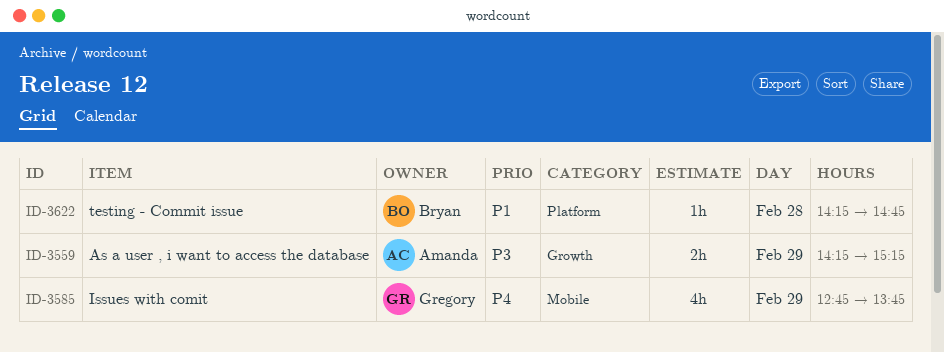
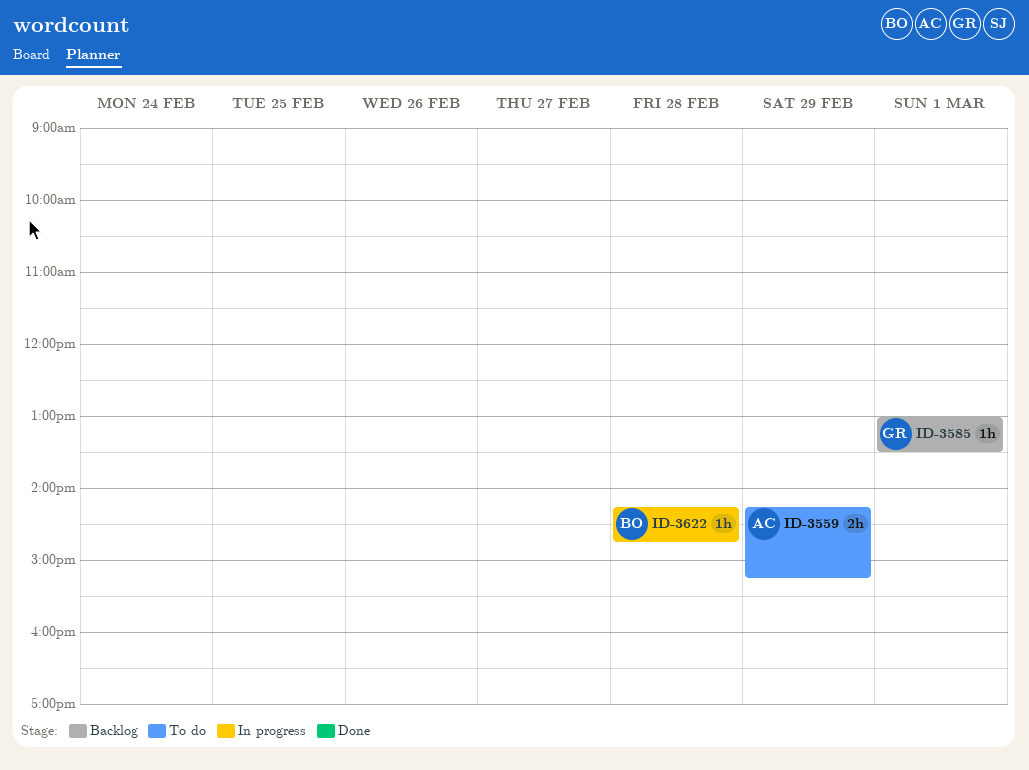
ID-3585, estimate: 4h -> 1h
ID-3585, day: Feb 29 -> Mar 1
ID-3585, begins: 12:45 -> 13:00
ID-3585, ends: 13:45 -> 13:30

